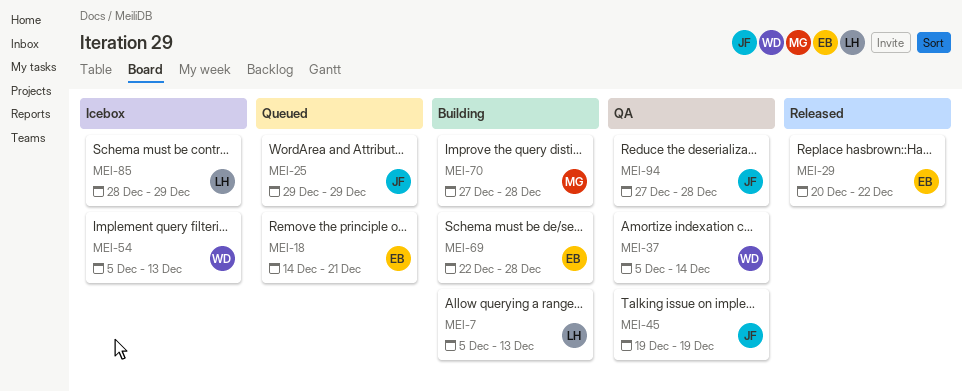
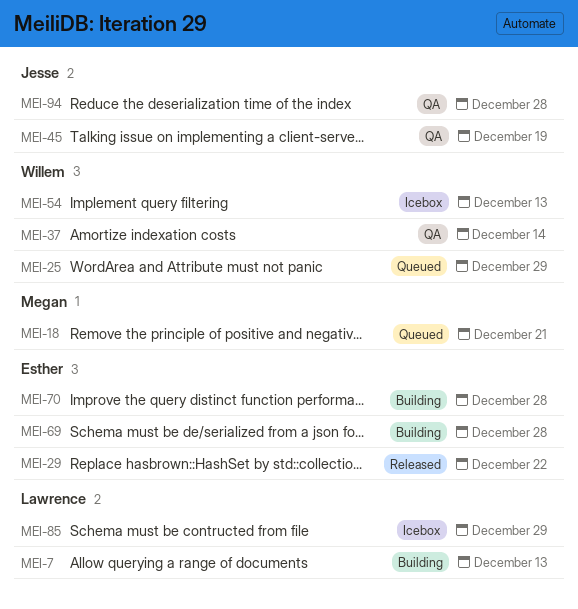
MEI-18, owner: Esther -> Megan
MEI-25, owner: Jesse -> Willem
MEI-70, owner: Megan -> Esther

